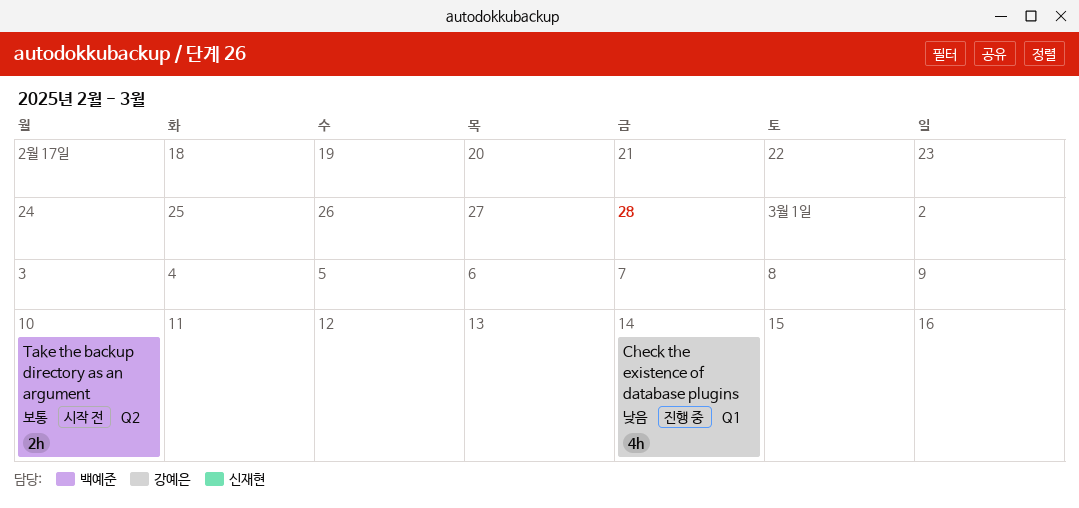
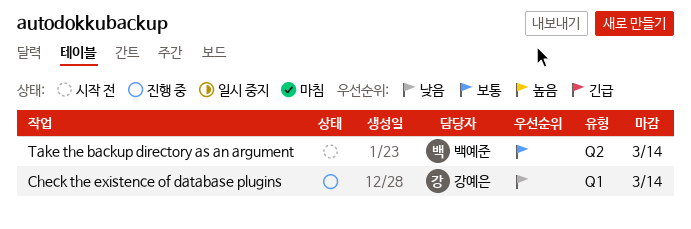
Take the backup directory as an argument, due: Mar 10 -> Mar 14

